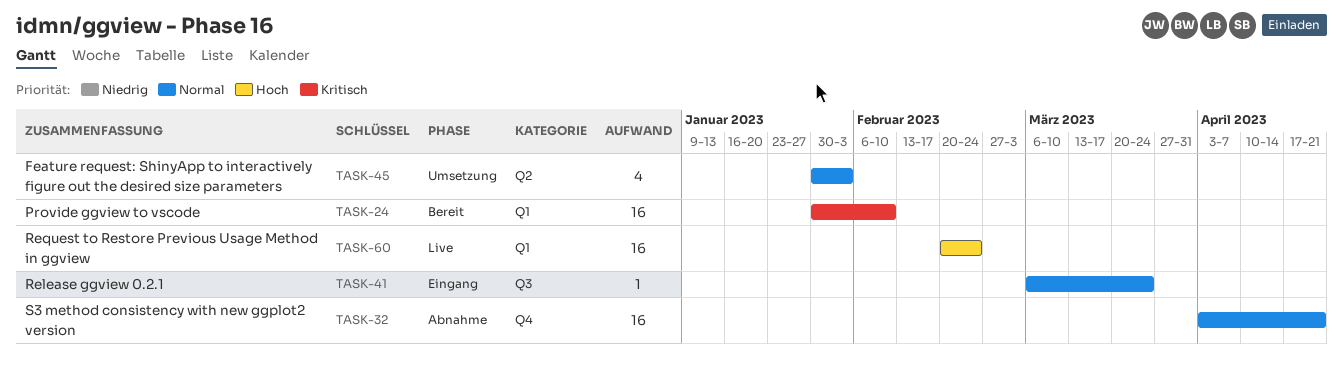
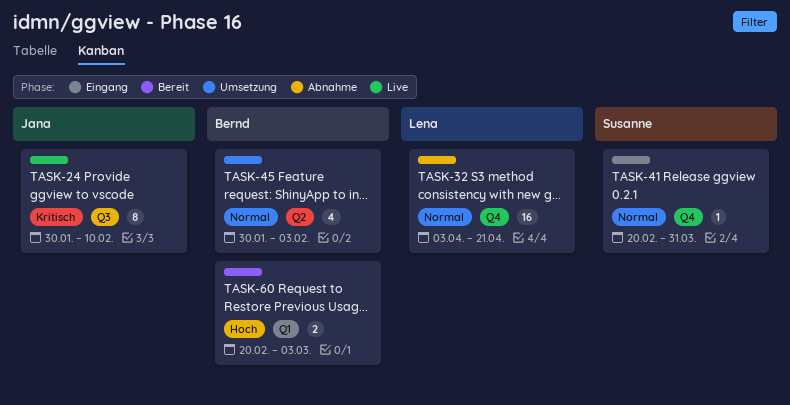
TASK-24, status: Bereit -> Live
TASK-24, label: Q1 -> Q3
TASK-24, estimate: 16 -> 8
TASK-41, label: Q3 -> Q4
TASK-41, start: Mar 6 -> Feb 20
TASK-41, due: Mar 24 -> Mar 31
TASK-60, status: Live -> Bereit
TASK-60, estimate: 16 -> 2
TASK-60, due: Feb 24 -> Mar 3

